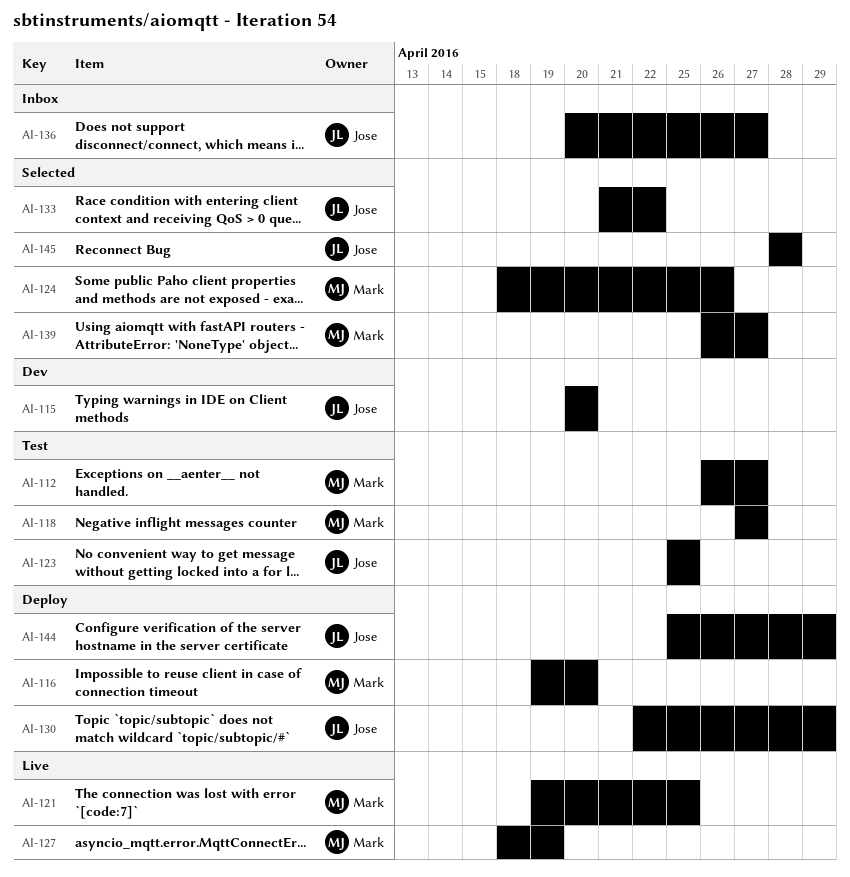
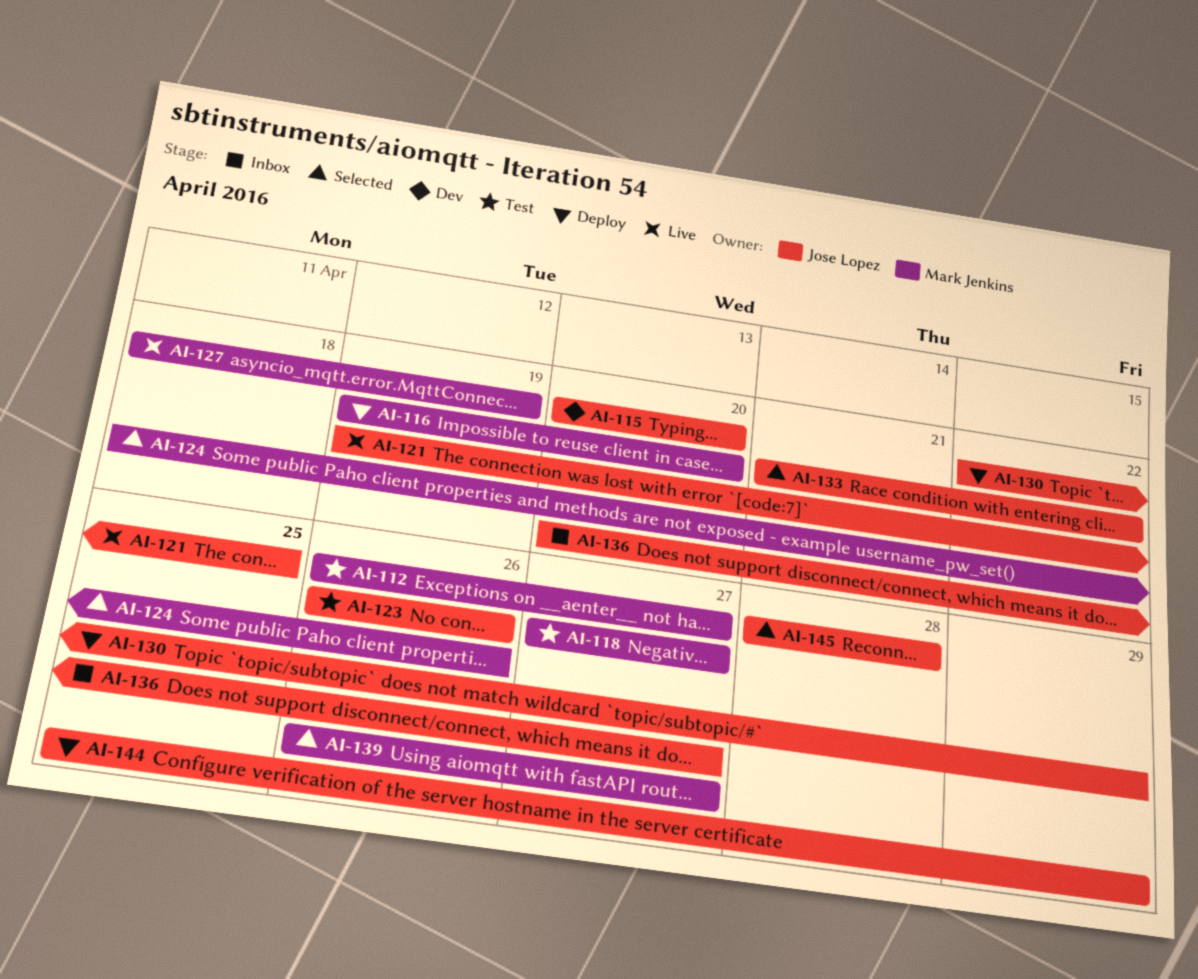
AI-121, owner: Mark Jenkins -> Jose Lopez
AI-123, start: Apr 25 -> Apr 26
AI-123, due: Apr 25 -> Apr 26

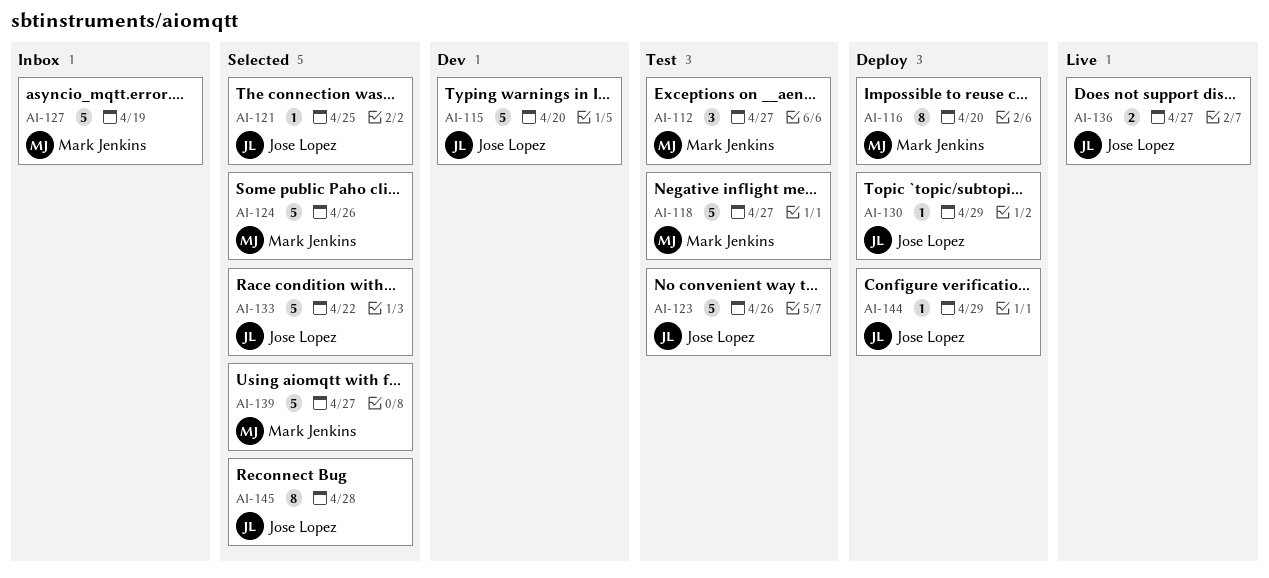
AI-121, status: Live -> Selected
AI-127, status: Live -> Inbox
AI-136, status: Inbox -> Live

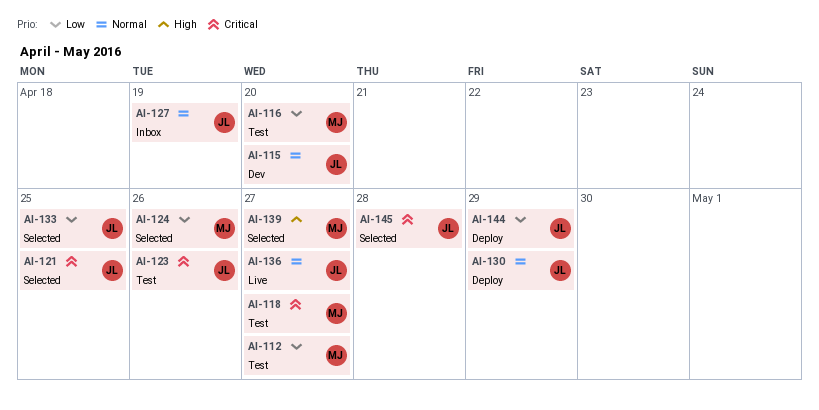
AI-116, status: Deploy -> Test
AI-127, owner: Mark Jenkins -> Jose Lopez
AI-133, due: Apr 22 -> Apr 25

